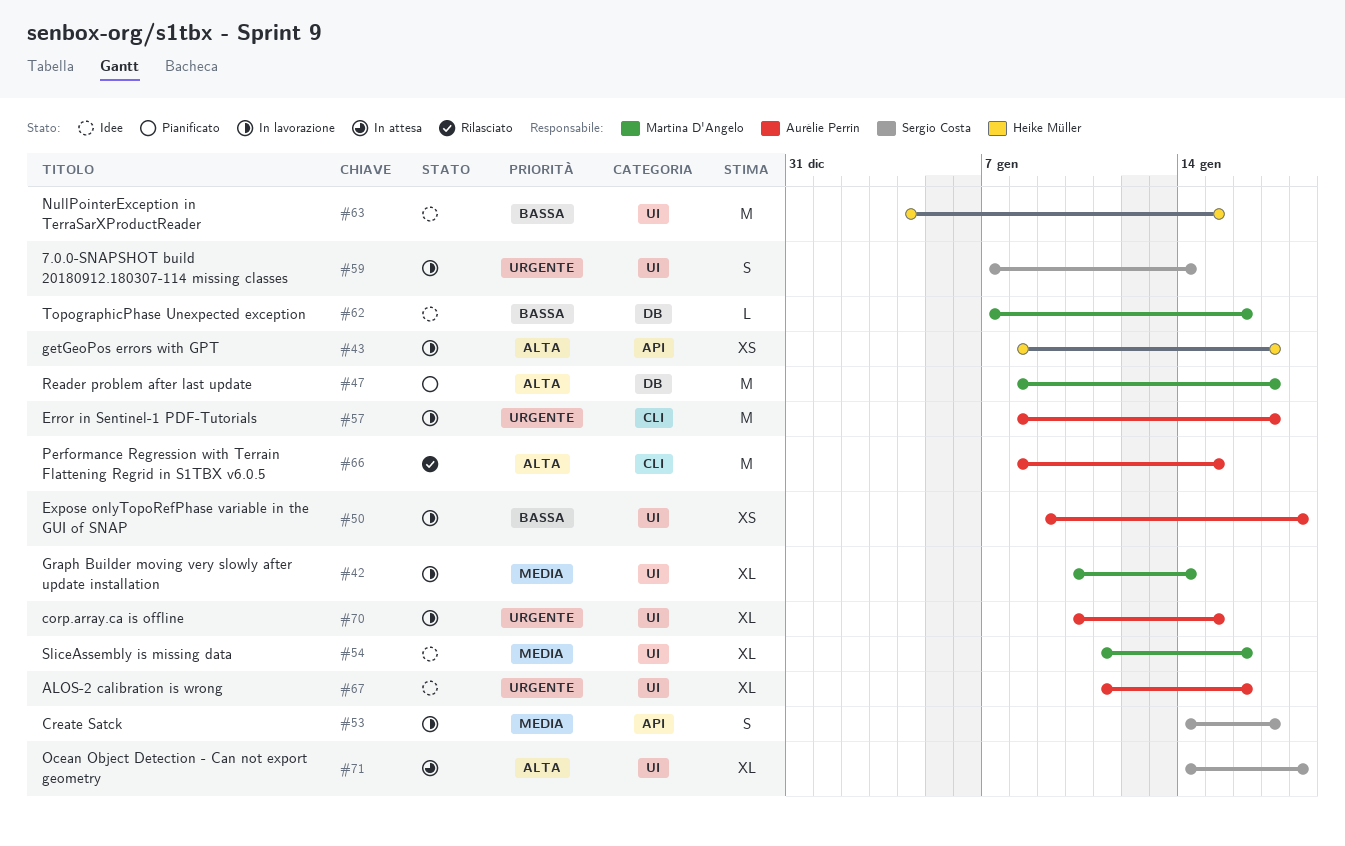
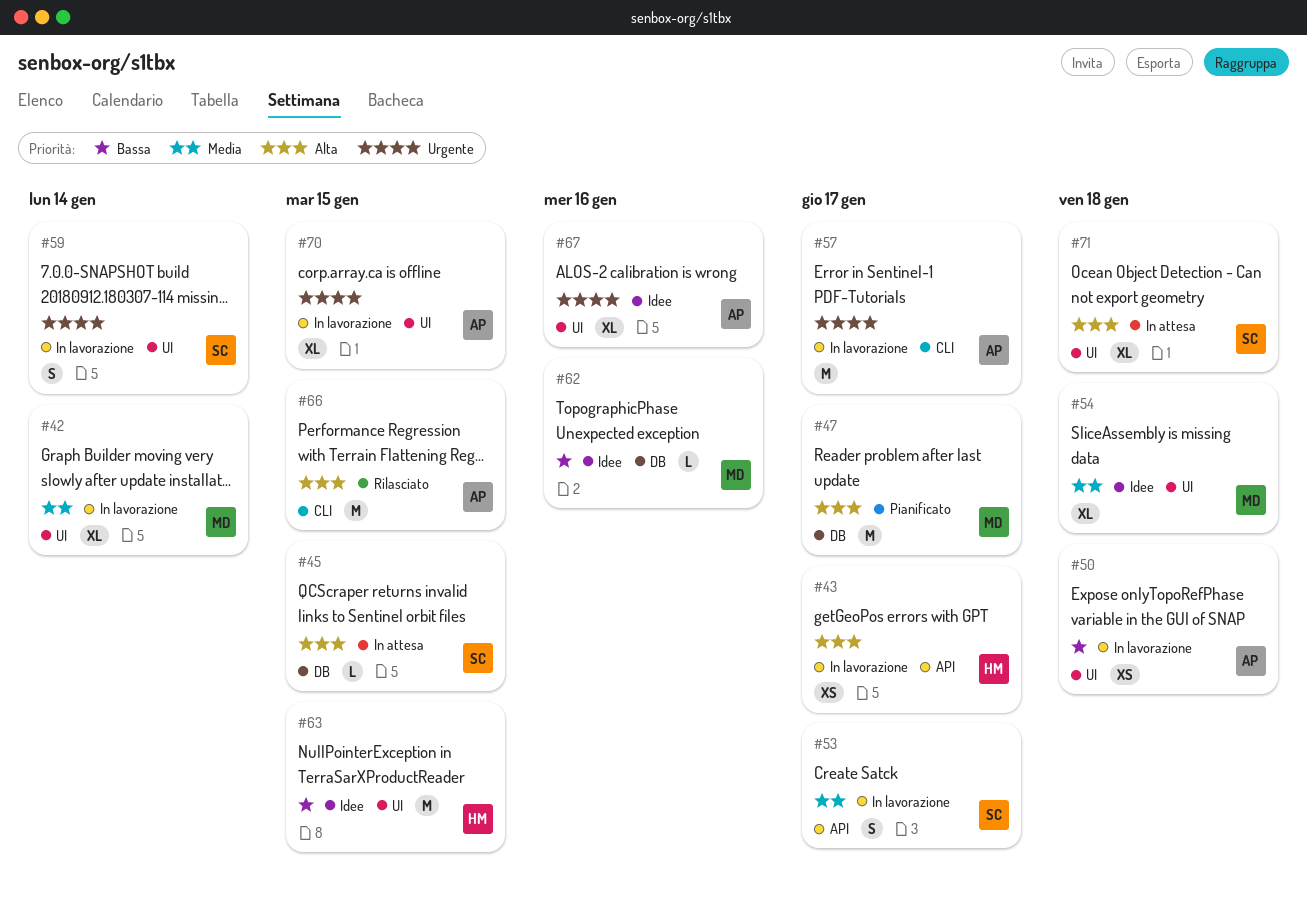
#45: none -> present
#54, due: Jan 16 -> Jan 18

